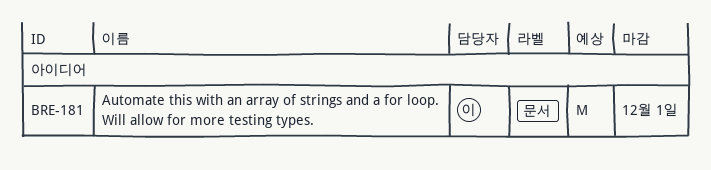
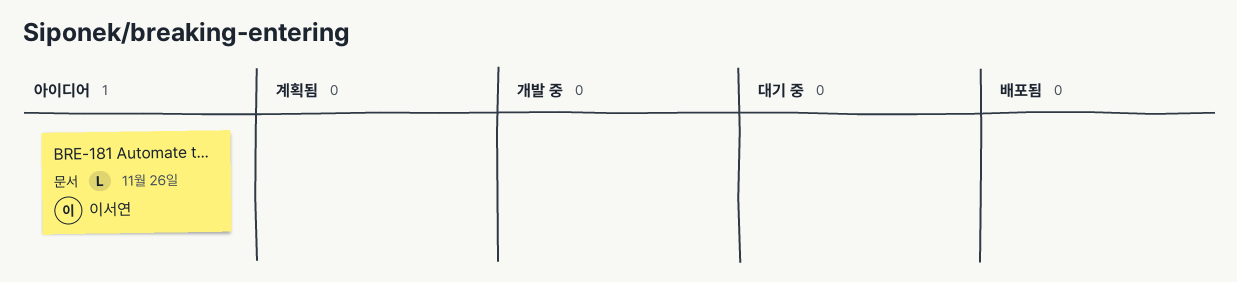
BRE-181, estimate: M -> L
BRE-181, due: Dec 1 -> Nov 26

